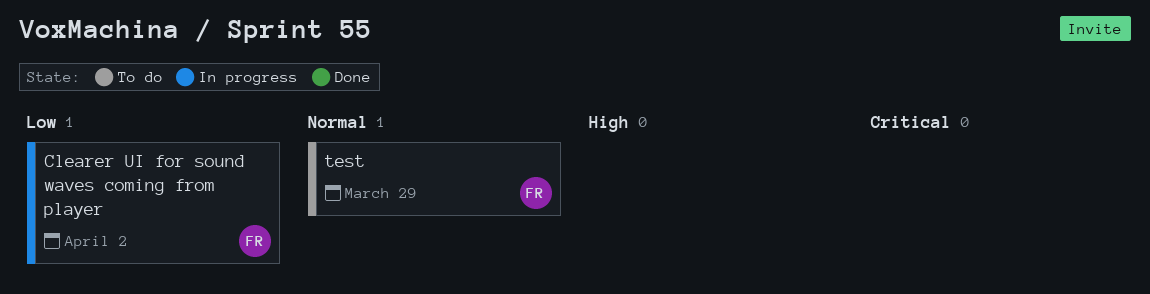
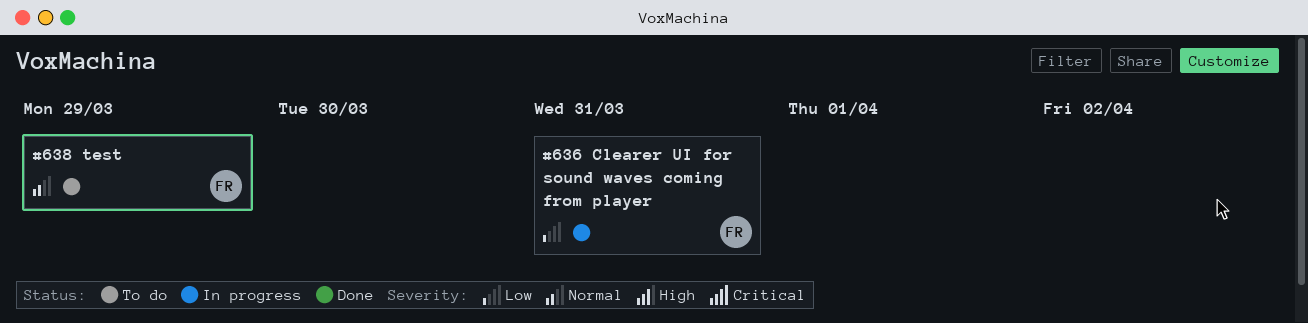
Clearer UI for sound waves coming from player, due: Apr 2 -> Mar 31

